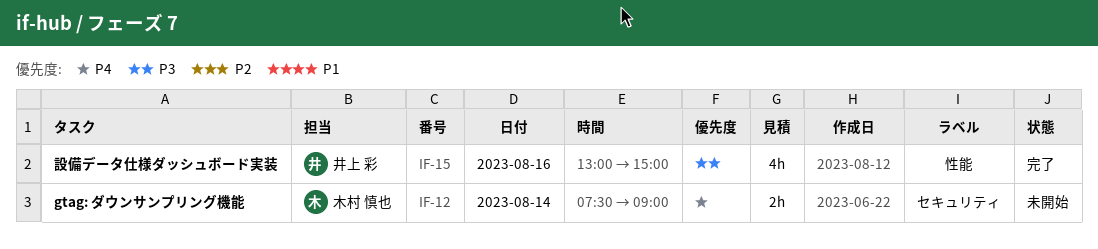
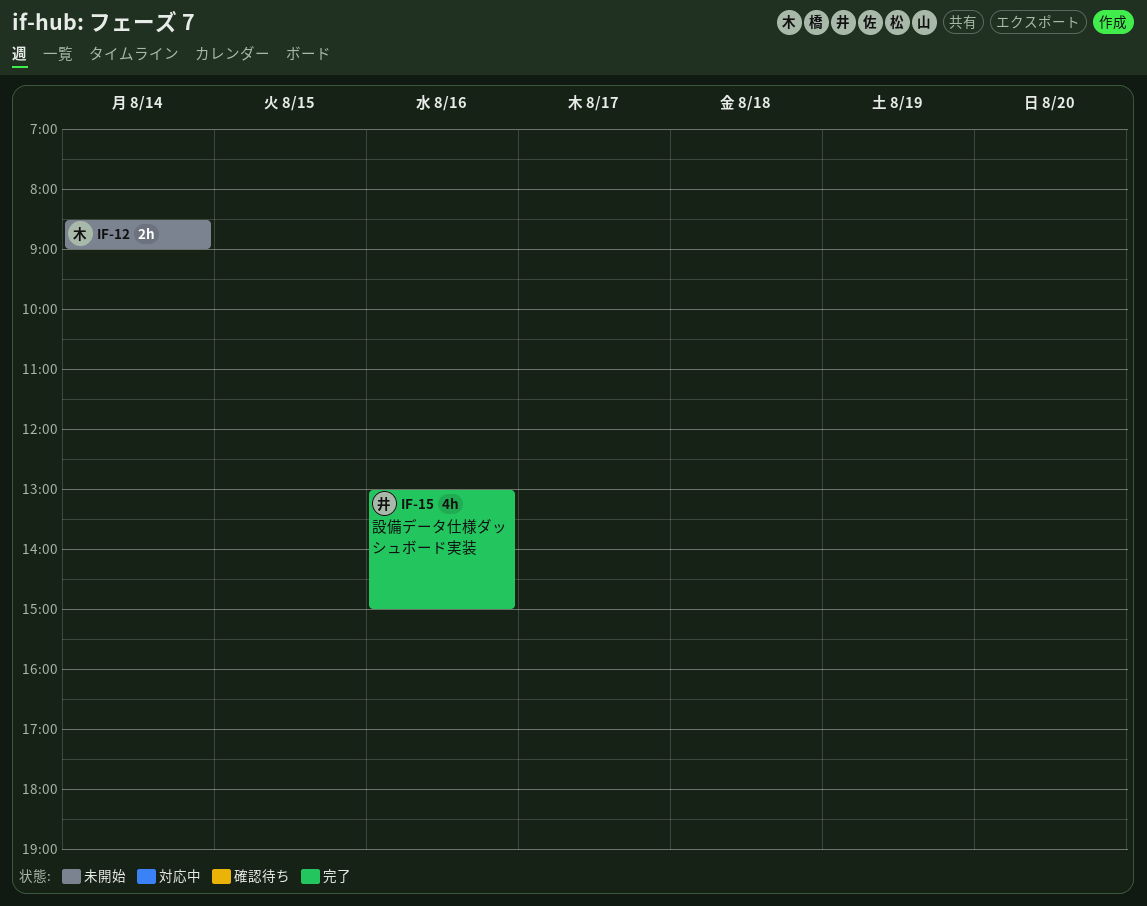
IF-12, begins: 07:30 -> 08:30

